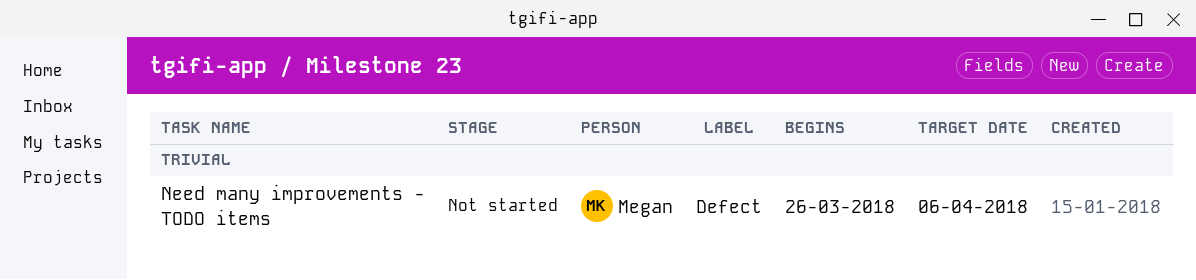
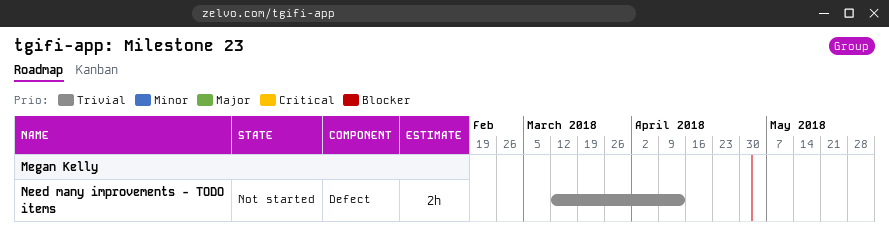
Need many improvements - TODO items, start: Mar 26 -> Mar 12
Need many improvements - TODO items, due: Apr 6 -> Apr 13

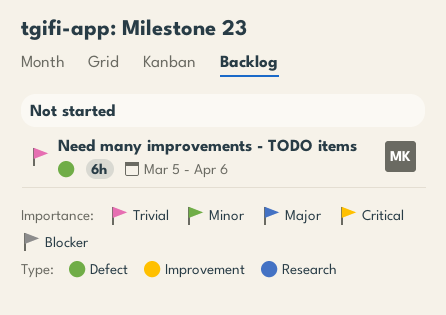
Need many improvements - TODO items, estimate: 2h -> 6h
Need many improvements - TODO items, start: Mar 12 -> Mar 5
Need many improvements - TODO items, due: Apr 13 -> Apr 6

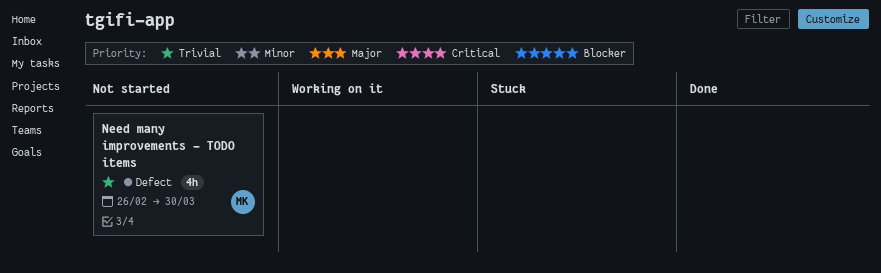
Need many improvements - TODO items, estimate: 6h -> 4h
Need many improvements - TODO items, start: Mar 5 -> Feb 26
Need many improvements - TODO items, due: Apr 6 -> Mar 30

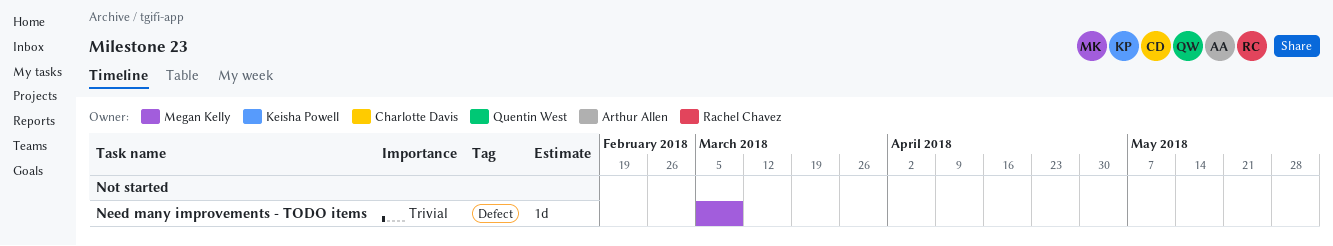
Need many improvements - TODO items, estimate: 4h -> 1d
Need many improvements - TODO items, start: Feb 26 -> Mar 5
Need many improvements - TODO items, due: Mar 30 -> Mar 9

